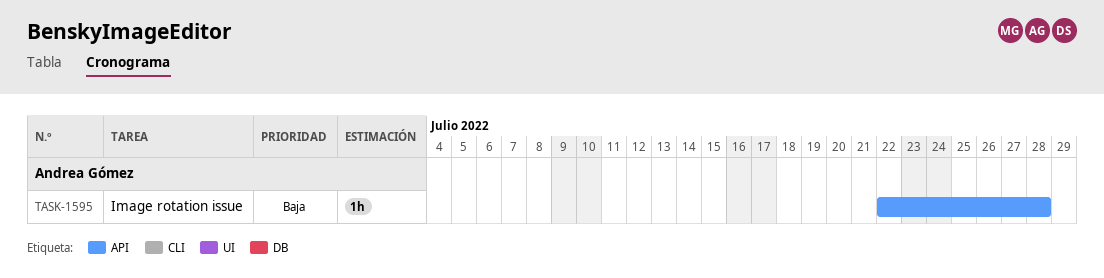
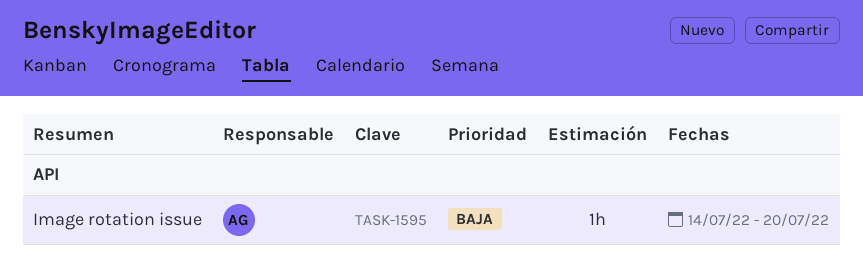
TASK-1595, start: Jul 22 -> Jul 14
TASK-1595, due: Jul 28 -> Jul 20

